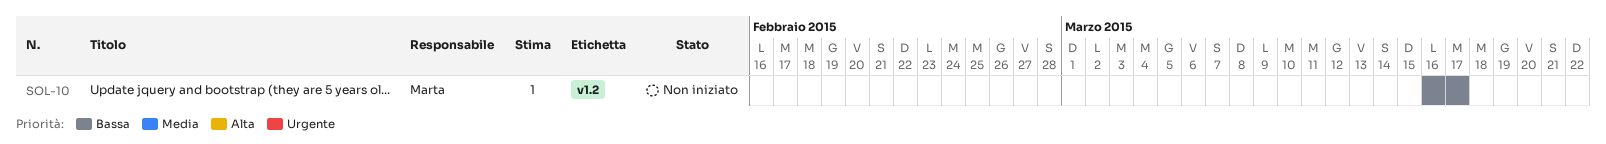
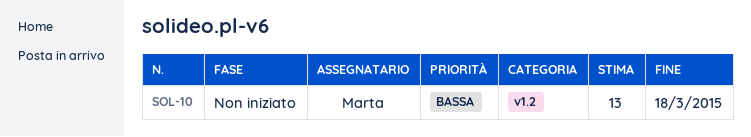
SOL-10, estimate: 1 -> 13
SOL-10, due: Mar 17 -> Mar 18

